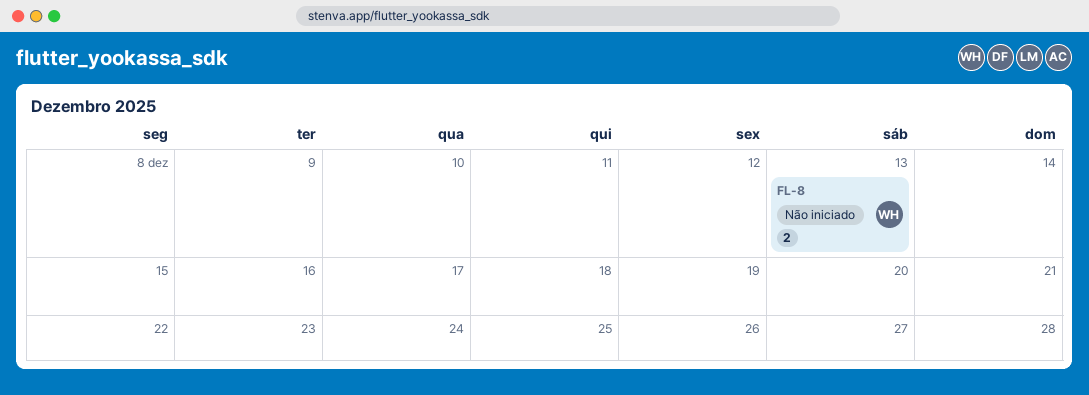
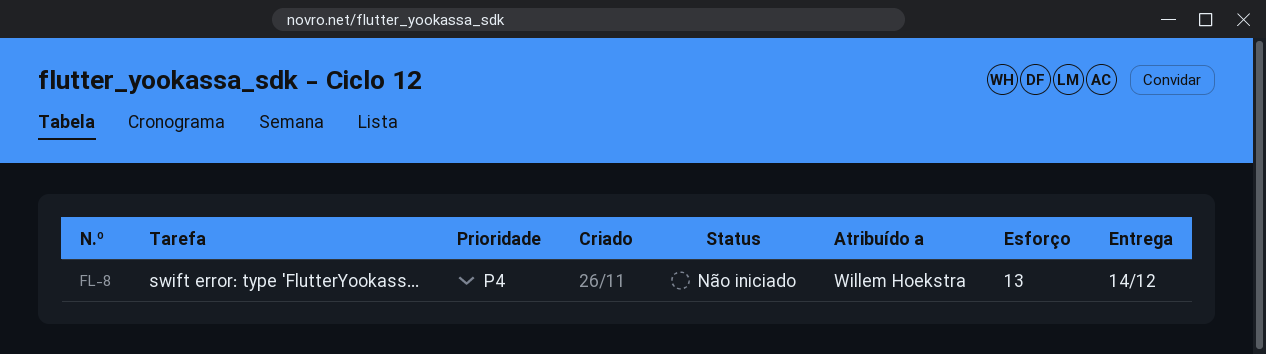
FL-8, estimate: 2 -> 13
FL-8, due: Dec 13 -> Dec 14

